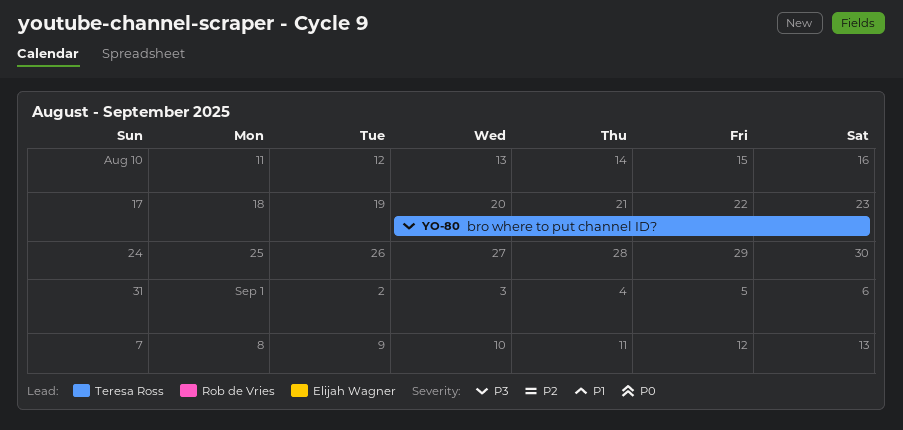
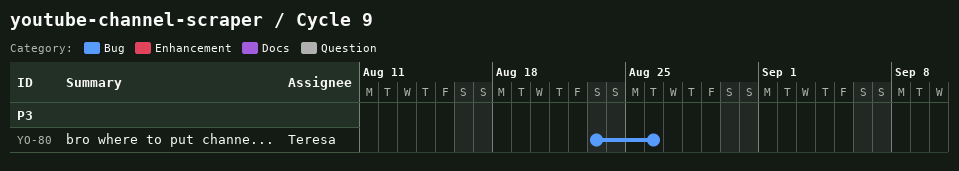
YO-80, start: Aug 20 -> Aug 23
YO-80, due: Aug 23 -> Aug 26

